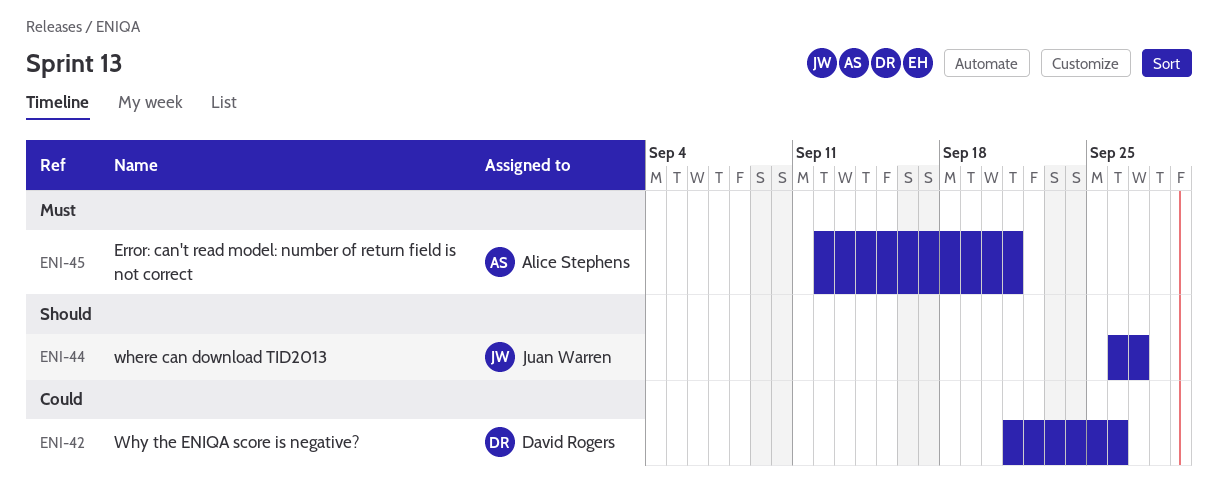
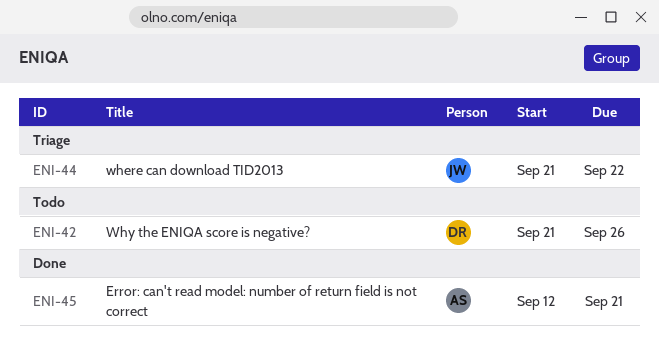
ENI-44, start: Sep 26 -> Sep 21
ENI-44, due: Sep 27 -> Sep 22

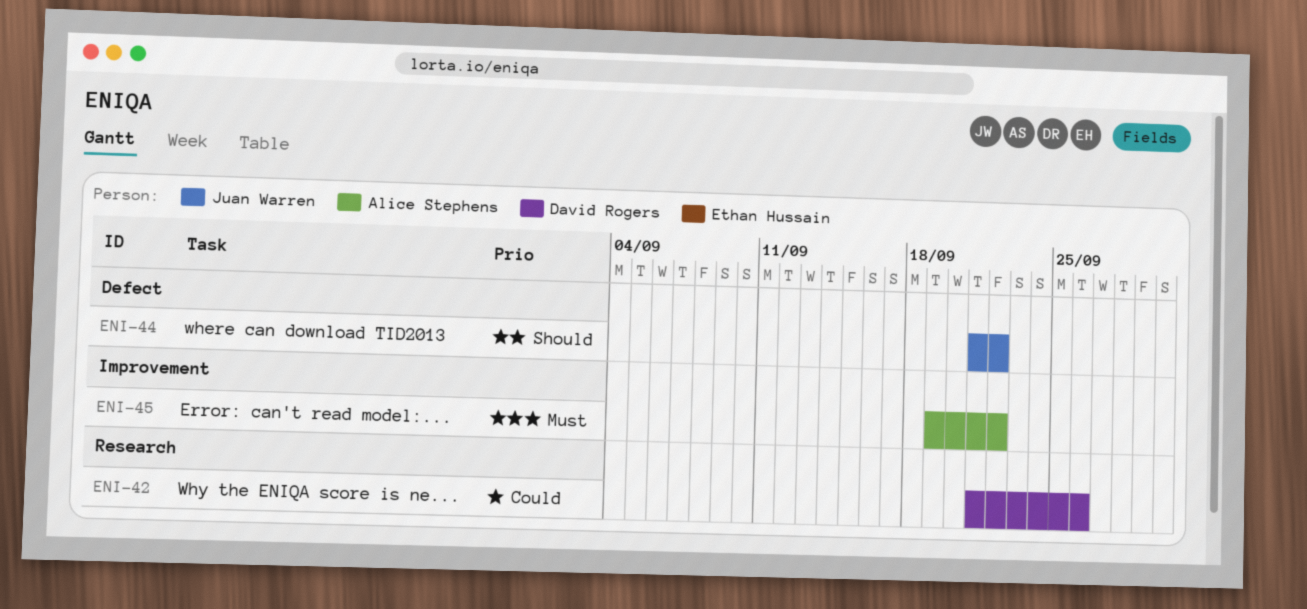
ENI-45, start: Sep 12 -> Sep 19
ENI-45, due: Sep 21 -> Sep 22

